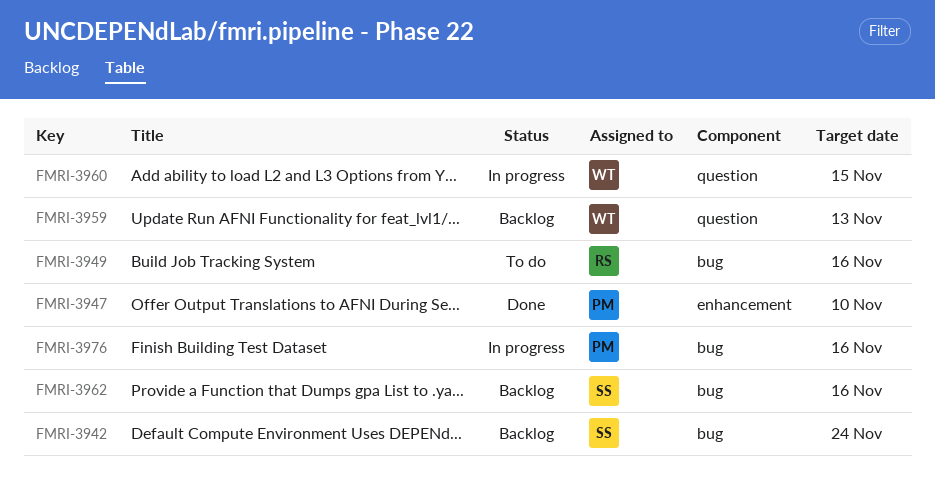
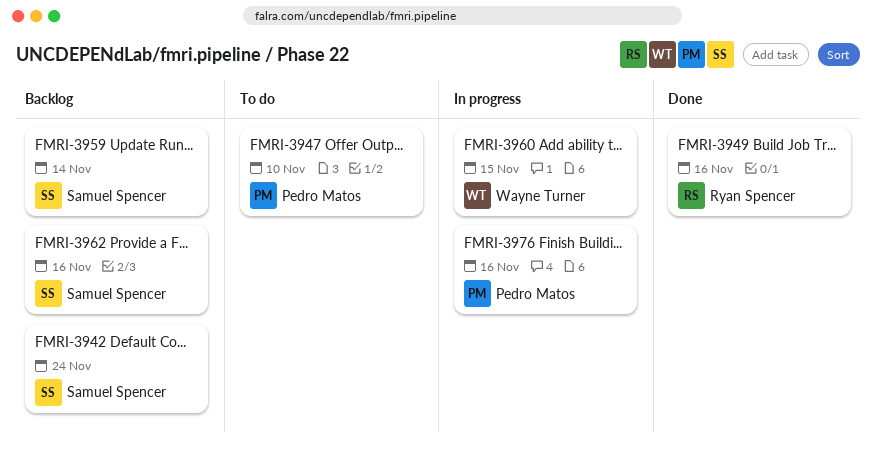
FMRI-3947, status: Done -> To do
FMRI-3949, status: To do -> Done
FMRI-3959, owner: Wayne Turner -> Samuel Spencer
FMRI-3959, due: Nov 13 -> Nov 14

